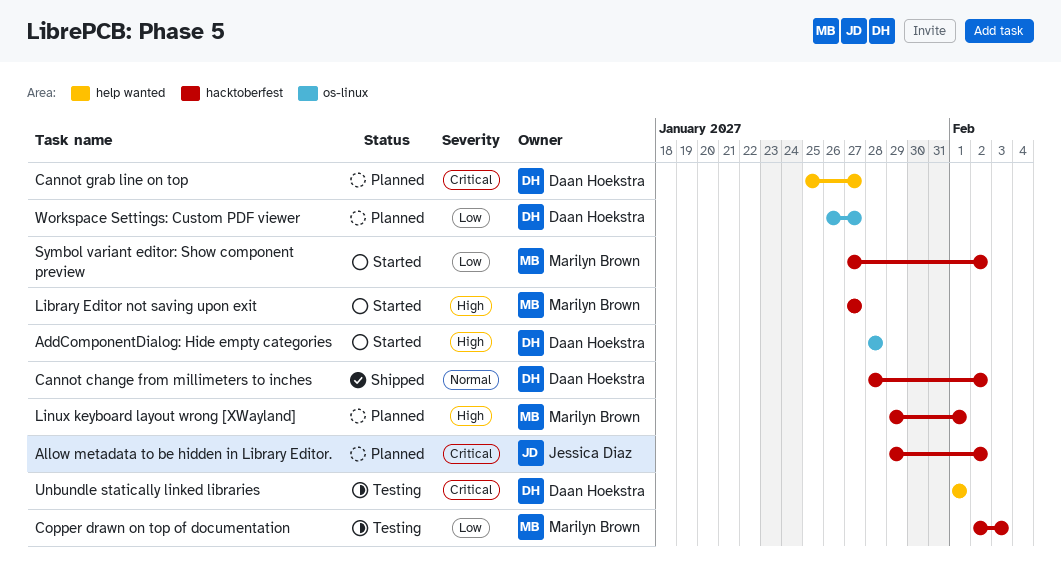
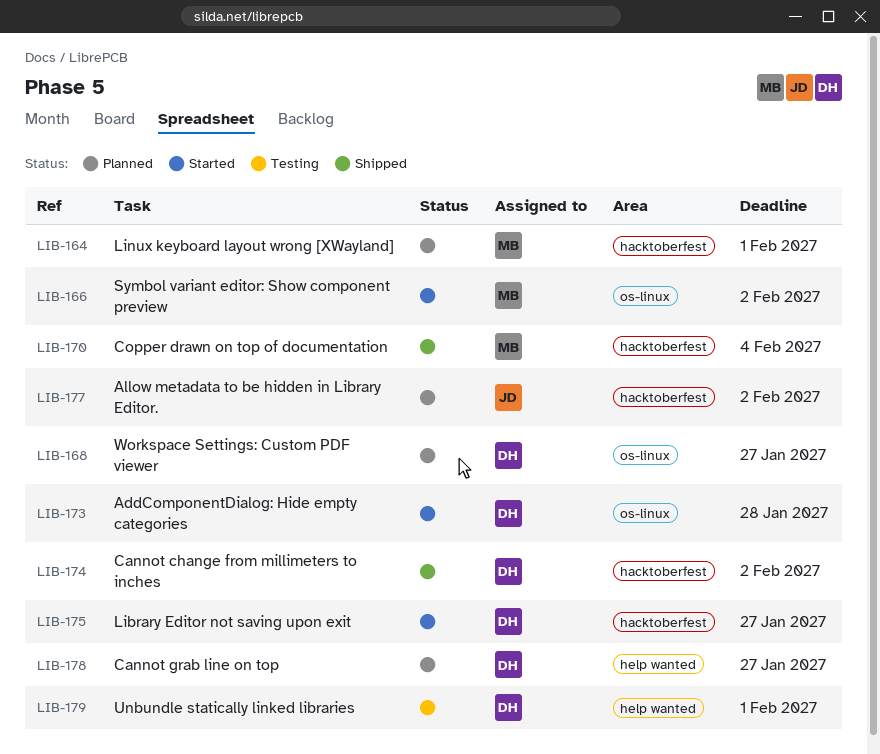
Copper drawn on top of documentation, status: Testing -> Shipped
Copper drawn on top of documentation, due: Feb 3 -> Feb 4
Library Editor not saving upon exit, owner: Marilyn Brown -> Daan Hoekstra
Symbol variant editor: Show component preview, label: hacktoberfest -> os-linux

